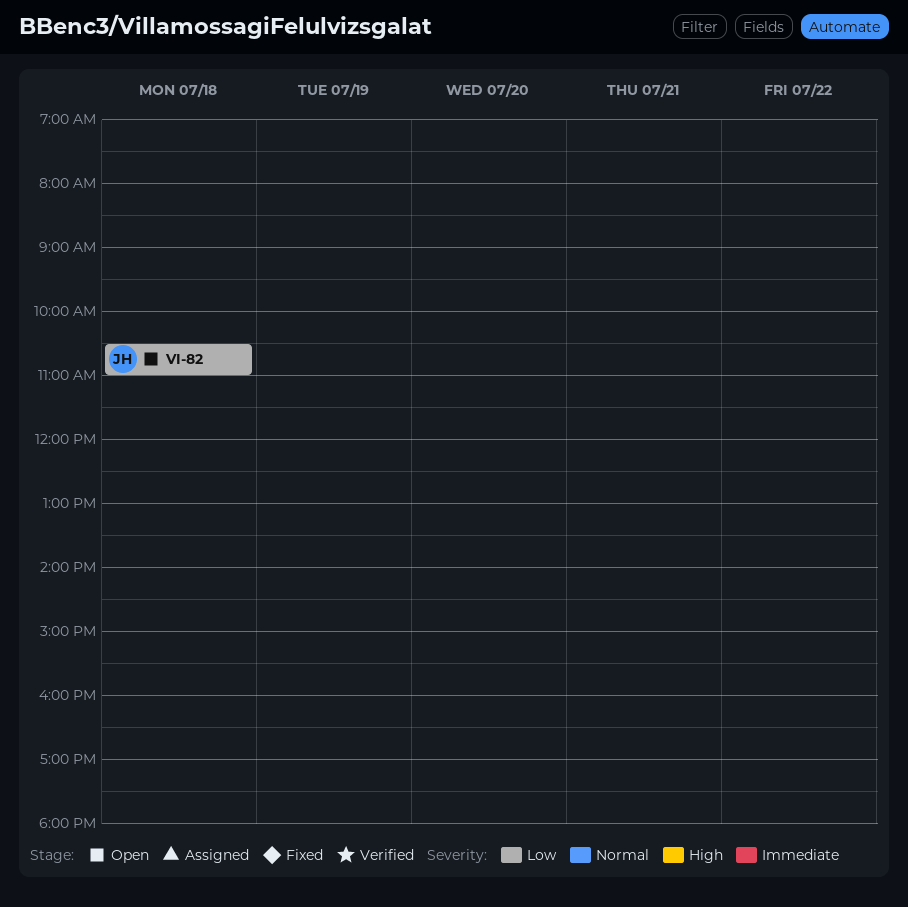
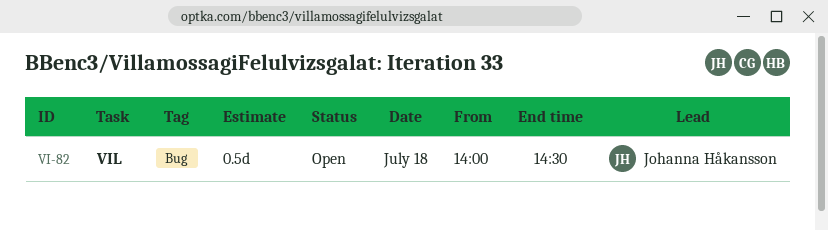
VI-82, begins: 10:30 -> 14:00
VI-82, ends: 11:00 -> 14:30

